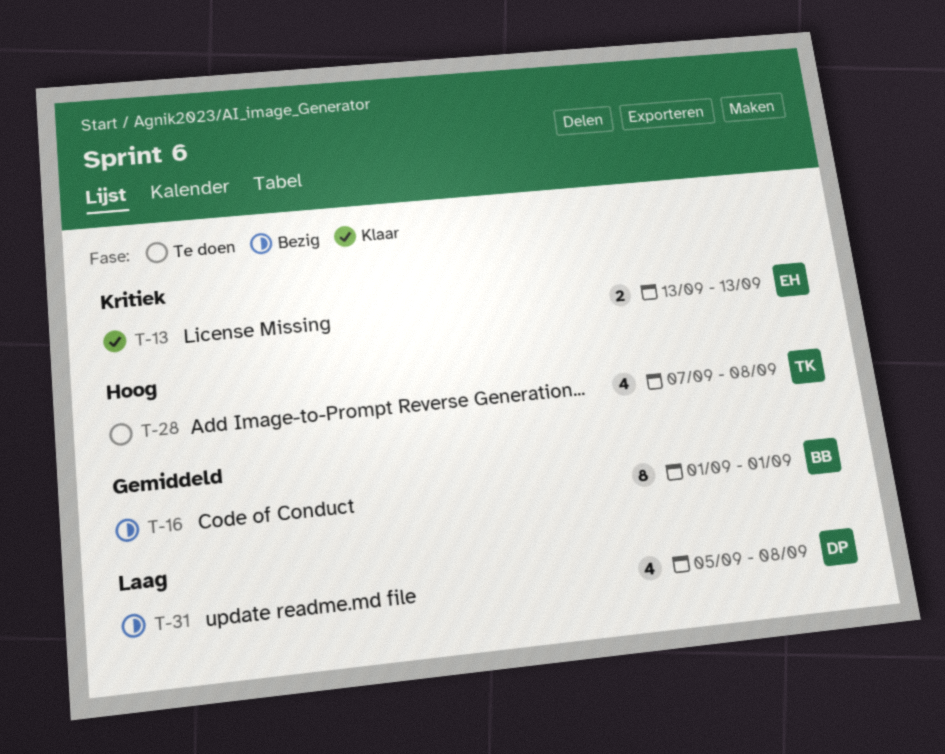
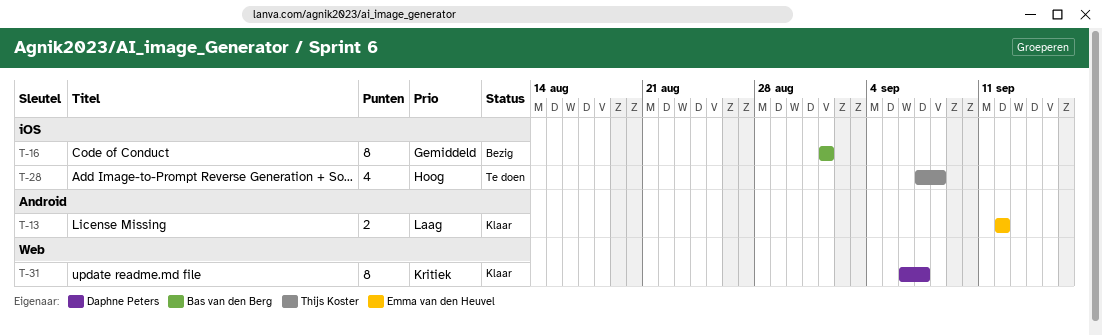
T-13, priority: Kritiek -> Laag
T-13, start: Sep 13 -> Sep 12
T-13, due: Sep 13 -> Sep 12
T-31, status: Bezig -> Klaar
T-31, priority: Laag -> Kritiek
T-31, estimate: 4 -> 8
T-31, start: Sep 5 -> Sep 6
T-31, due: Sep 8 -> Sep 7

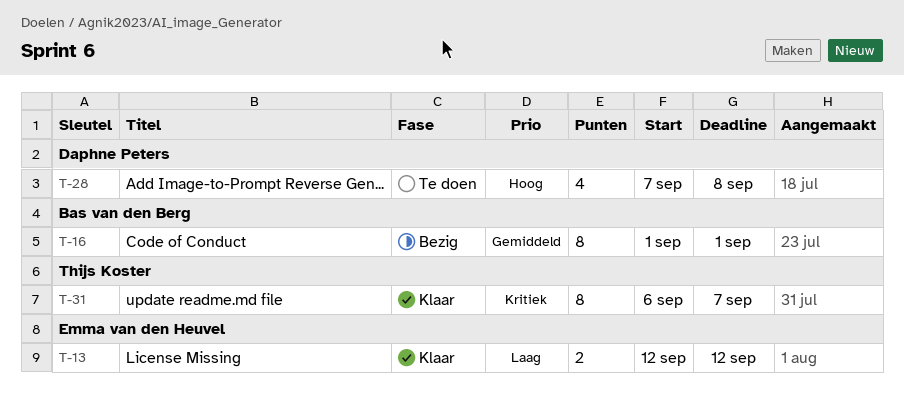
T-28, owner: Thijs Koster -> Daphne Peters
T-31, owner: Daphne Peters -> Thijs Koster

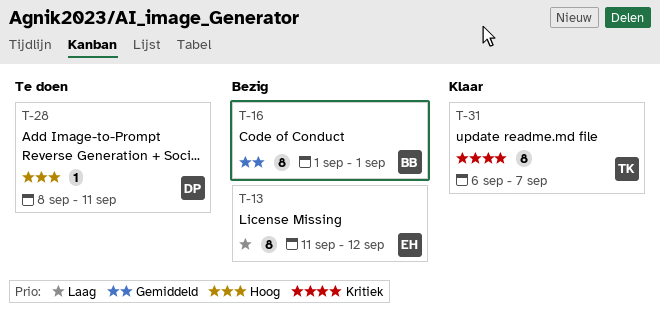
T-13, status: Klaar -> Bezig
T-13, estimate: 2 -> 8
T-13, start: Sep 12 -> Sep 11
T-28, estimate: 4 -> 1
T-28, start: Sep 7 -> Sep 8
T-28, due: Sep 8 -> Sep 11

